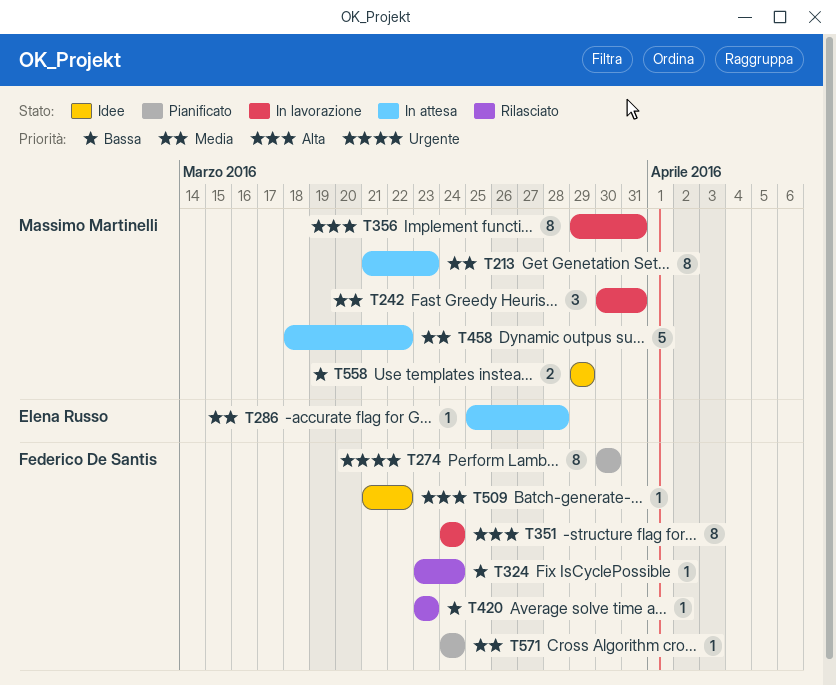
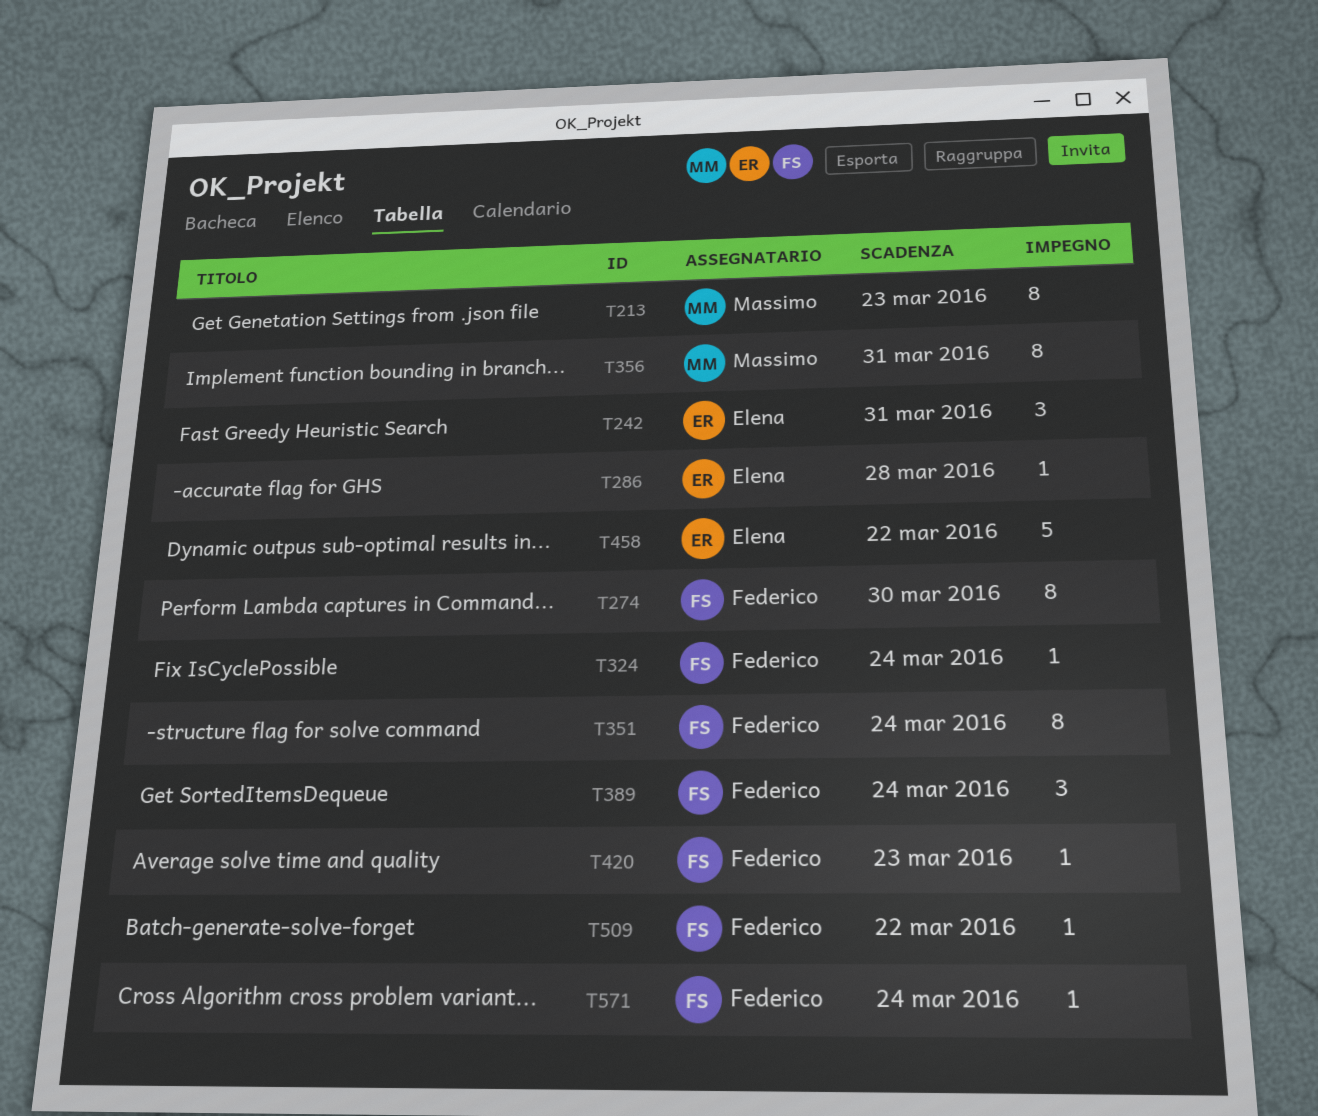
T242, owner: Massimo Martinelli -> Elena Russo
T389: none -> present
T458, owner: Massimo Martinelli -> Elena Russo
T558: present -> none

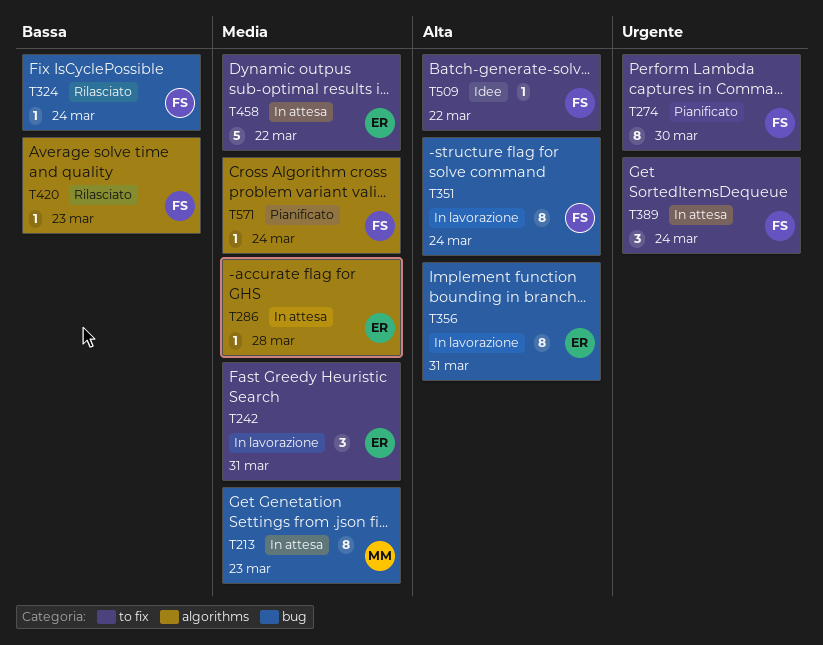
T356, owner: Massimo -> Elena

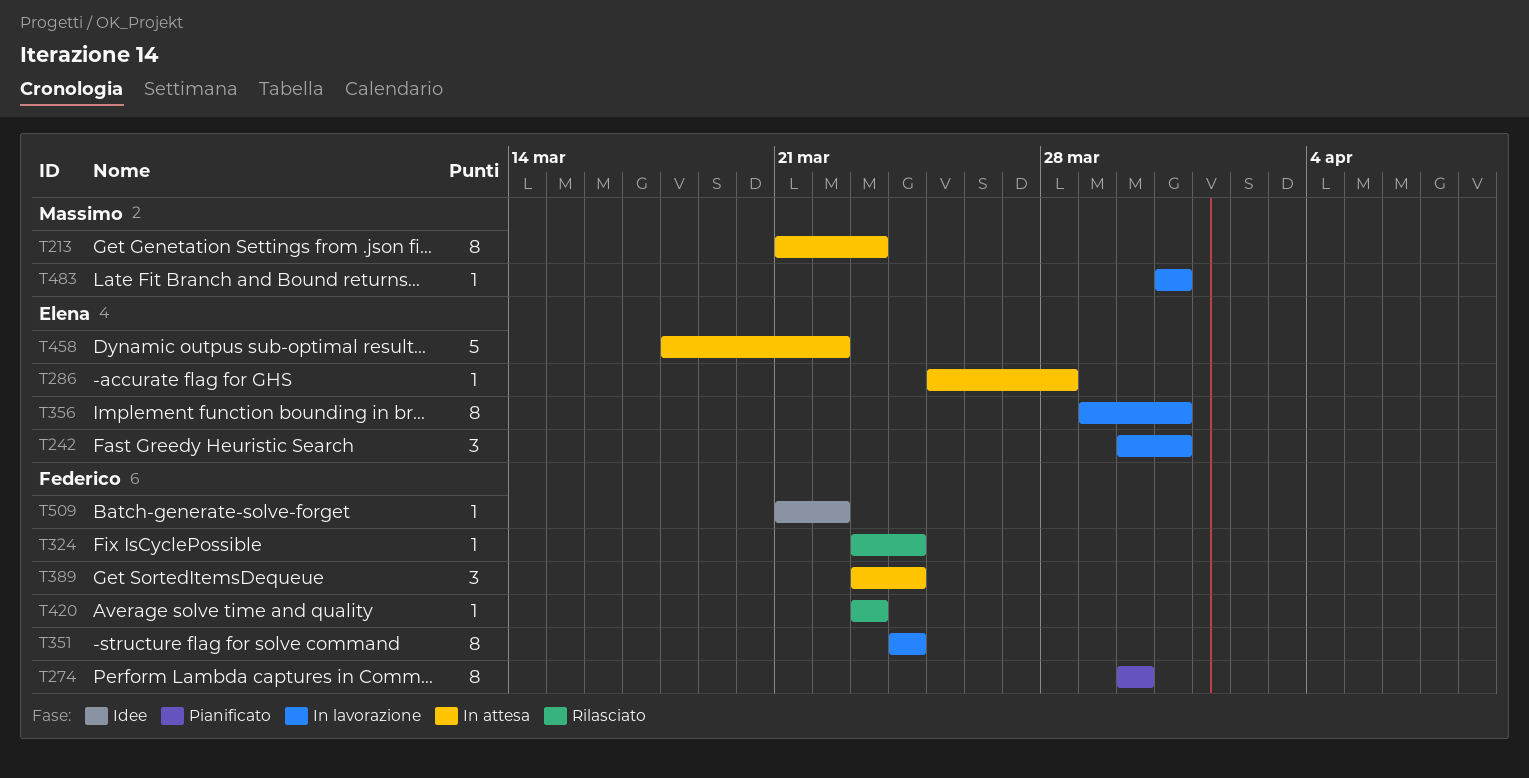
T483: none -> present
T571: present -> none

